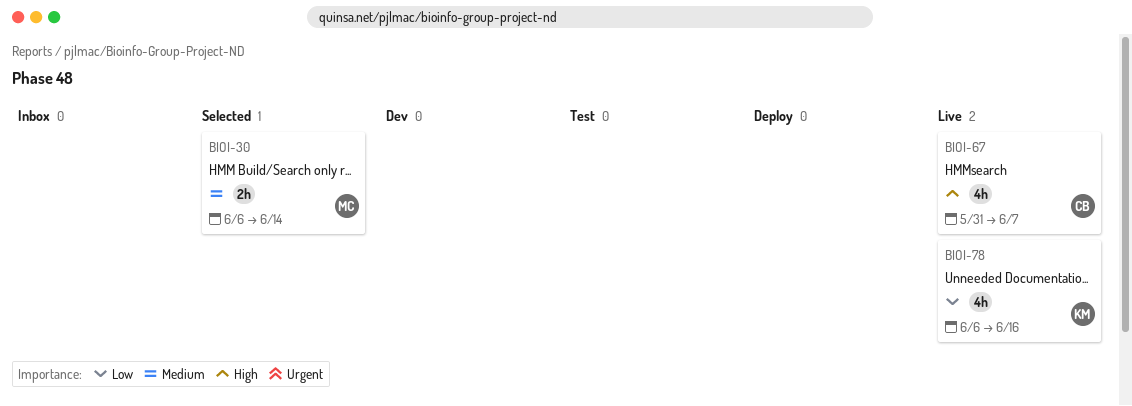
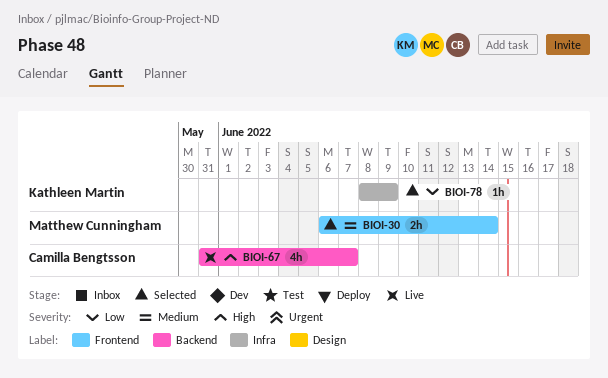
BIOI-78, status: Live -> Selected
BIOI-78, estimate: 4h -> 1h
BIOI-78, start: Jun 6 -> Jun 8
BIOI-78, due: Jun 16 -> Jun 9

